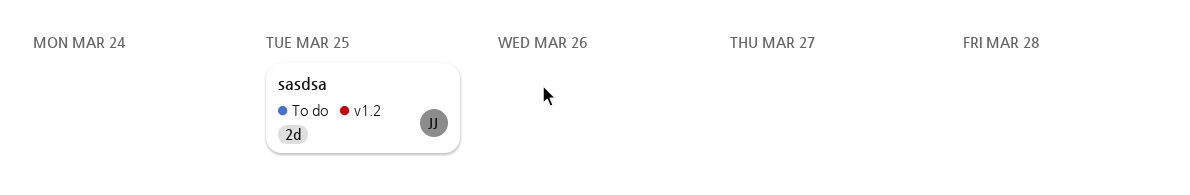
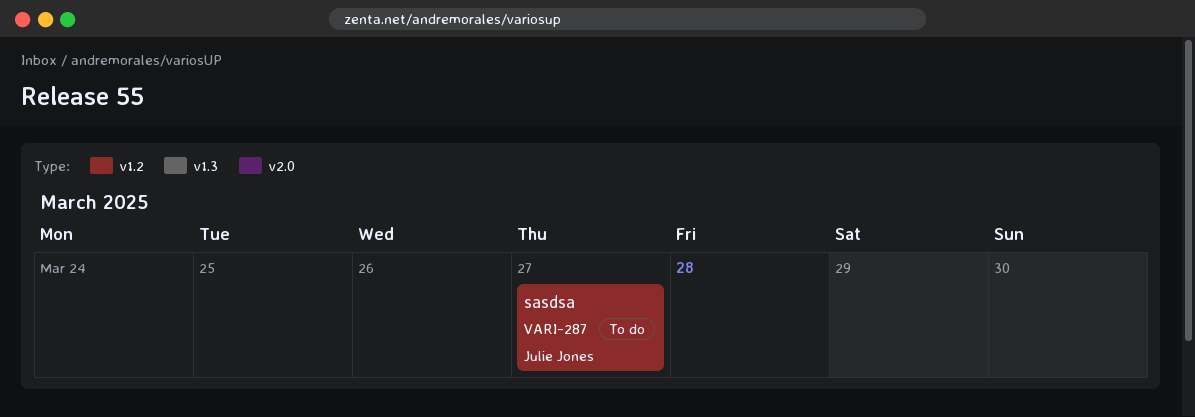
sasdsa, due: Mar 25 -> Mar 27

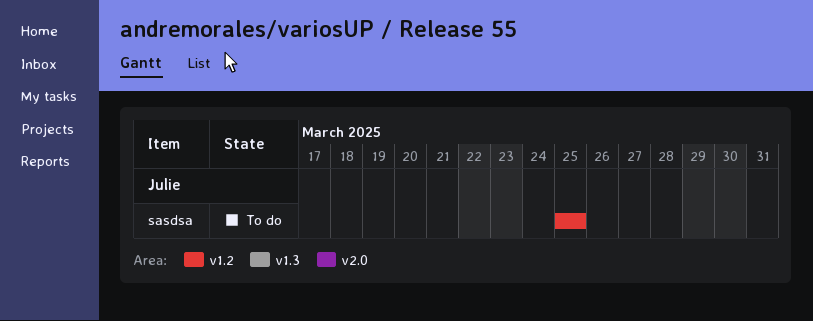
sasdsa, due: Mar 27 -> Mar 25

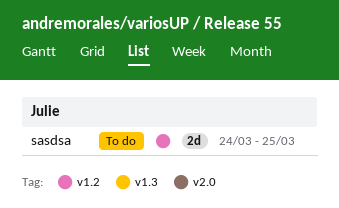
sasdsa, start: Mar 25 -> Mar 24

